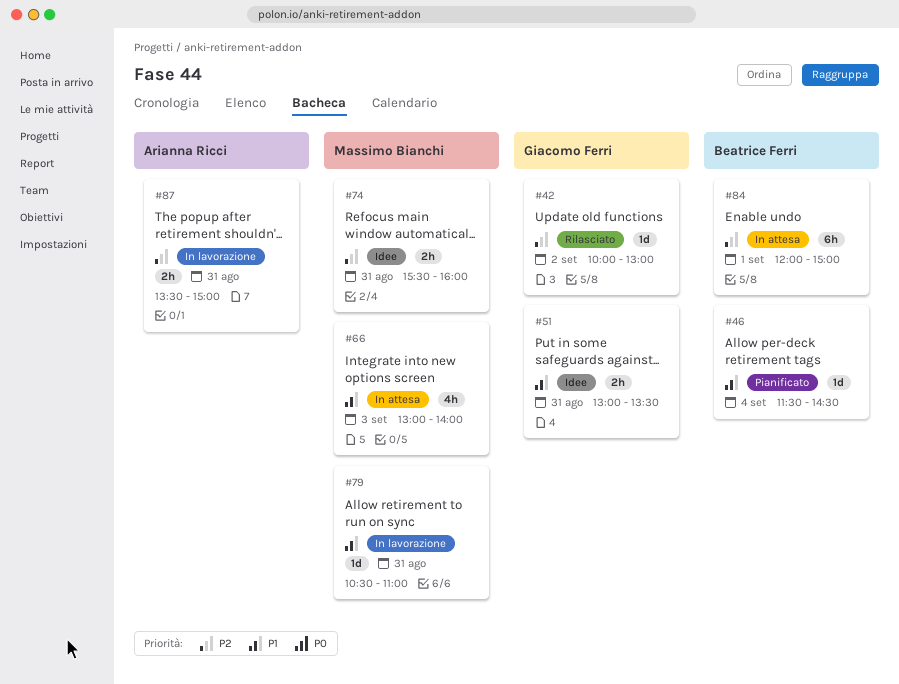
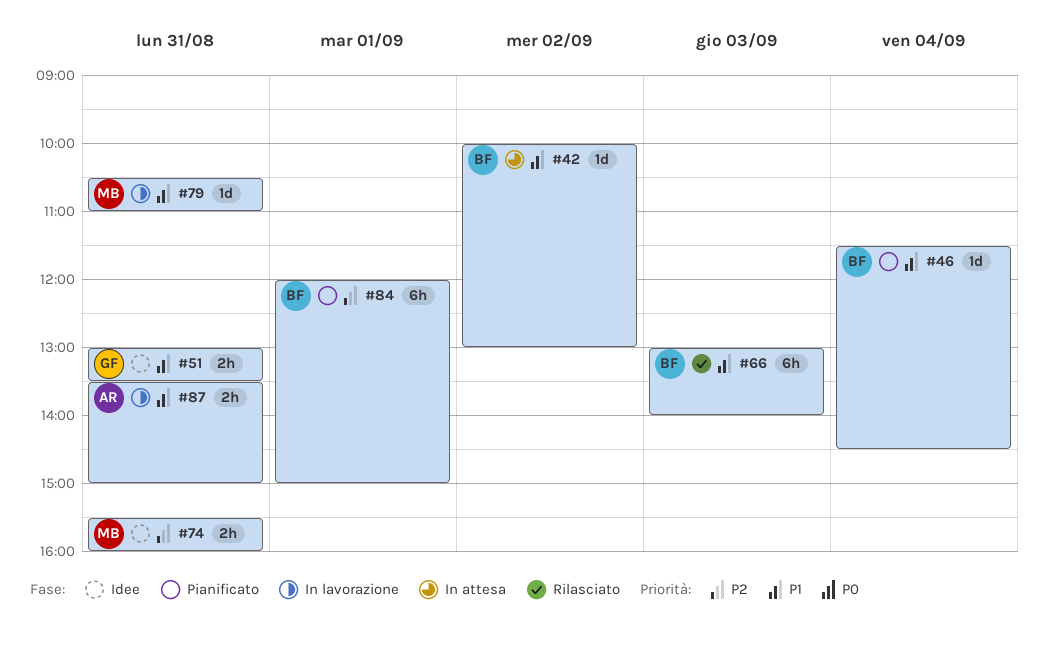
#42, status: Rilasciato -> In attesa
#42, owner: Giacomo Ferri -> Beatrice Ferri
#42, priority: P2 -> P1
#66, status: In attesa -> Rilasciato
#66, owner: Massimo Bianchi -> Beatrice Ferri
#66, estimate: 4h -> 6h
#84, status: In attesa -> Pianificato
#87, priority: P2 -> P1

